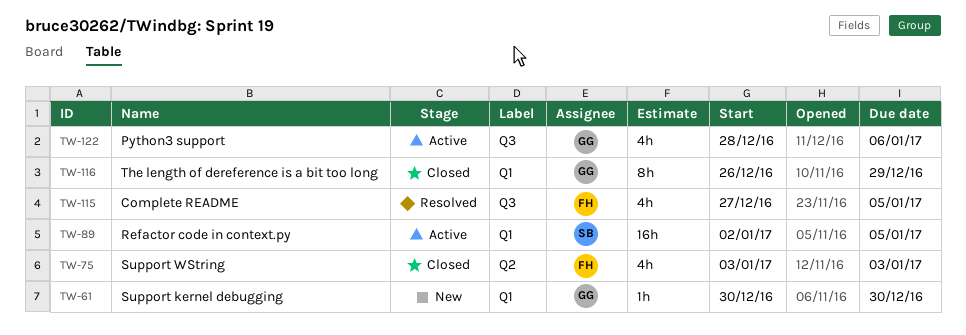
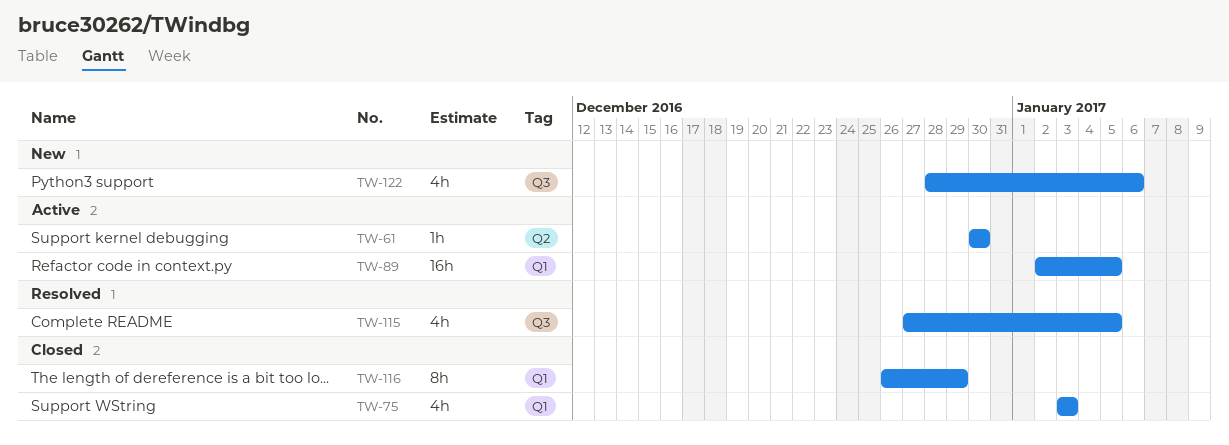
TW-61, status: New -> Active
TW-61, label: Q1 -> Q2
TW-75, label: Q2 -> Q1
TW-122, status: Active -> New

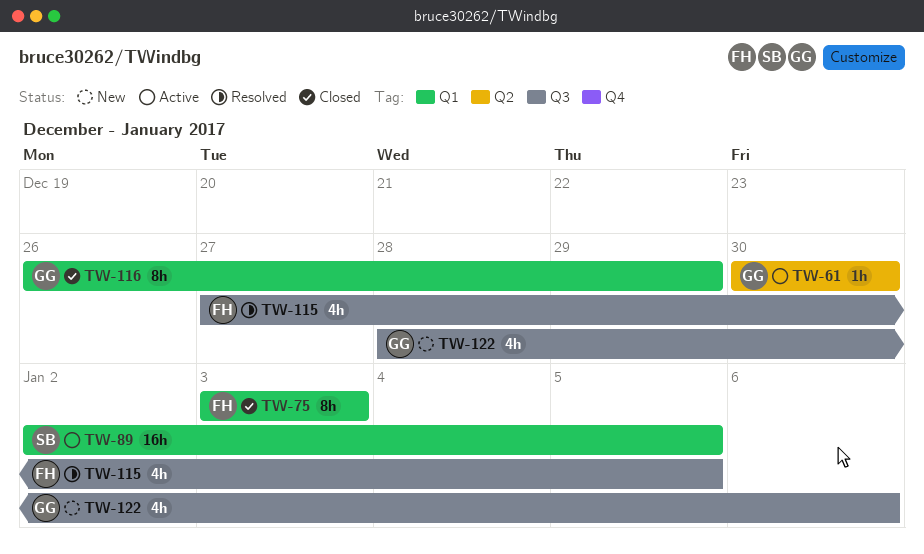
TW-75, estimate: 4h -> 8h

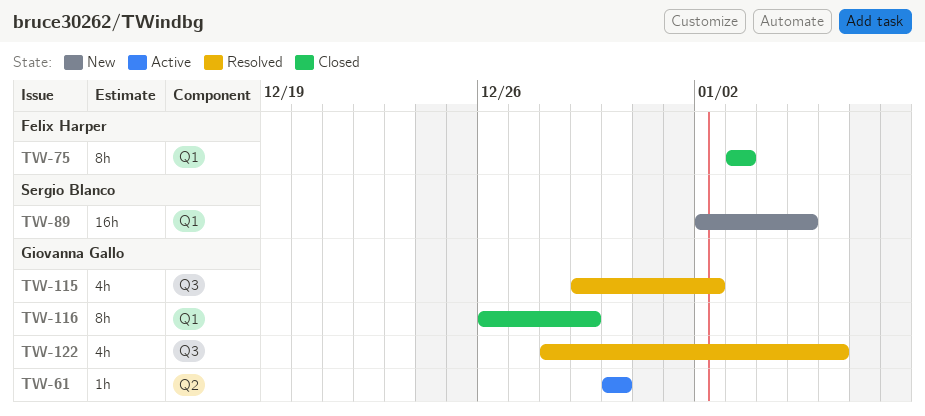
TW-89, status: Active -> New
TW-115, owner: Felix Harper -> Giovanna Gallo
TW-115, start: Dec 27 -> Dec 29
TW-115, due: Jan 5 -> Jan 2
TW-122, status: New -> Resolved

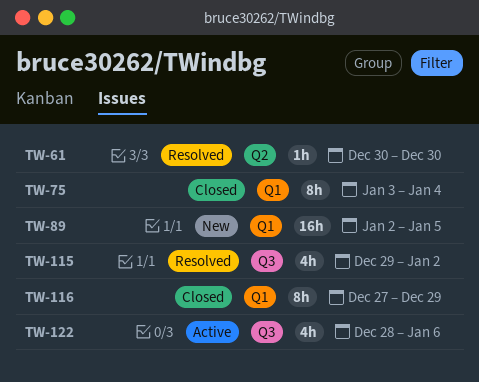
TW-61, status: Active -> Resolved
TW-75, due: Jan 3 -> Jan 4
TW-116, start: Dec 26 -> Dec 27
TW-122, status: Resolved -> Active

